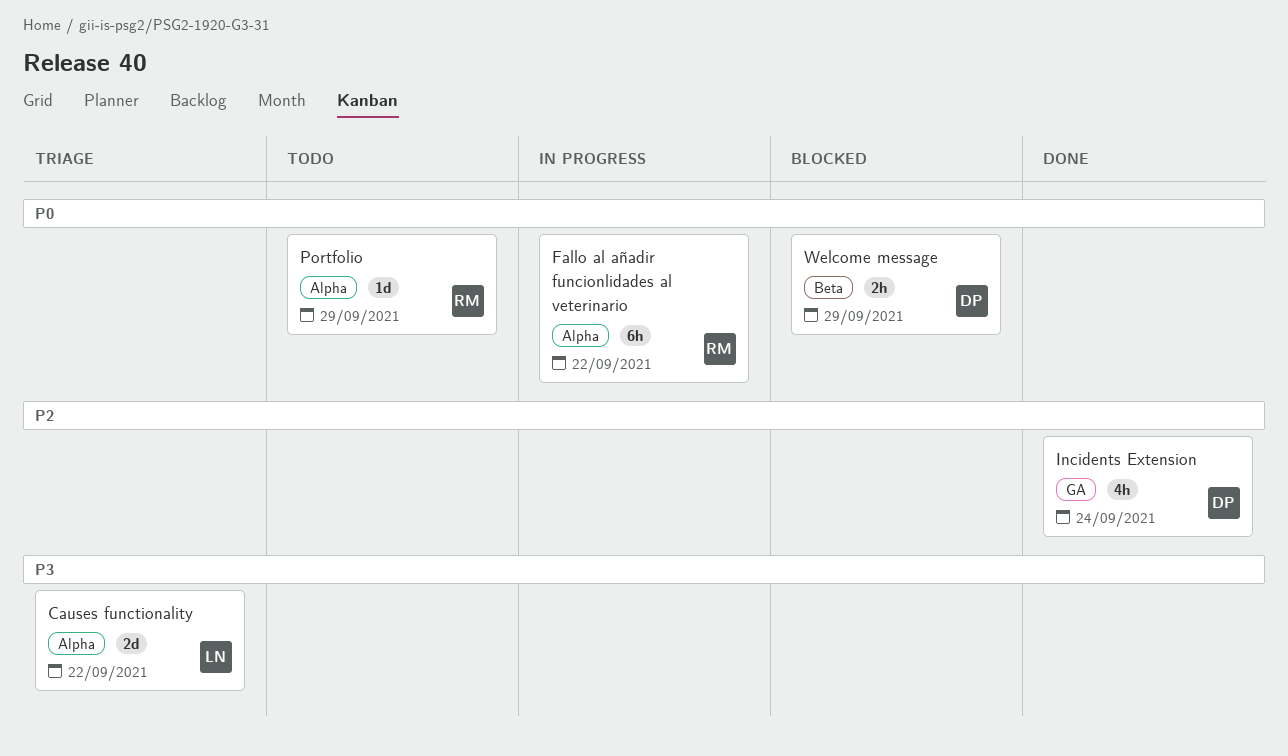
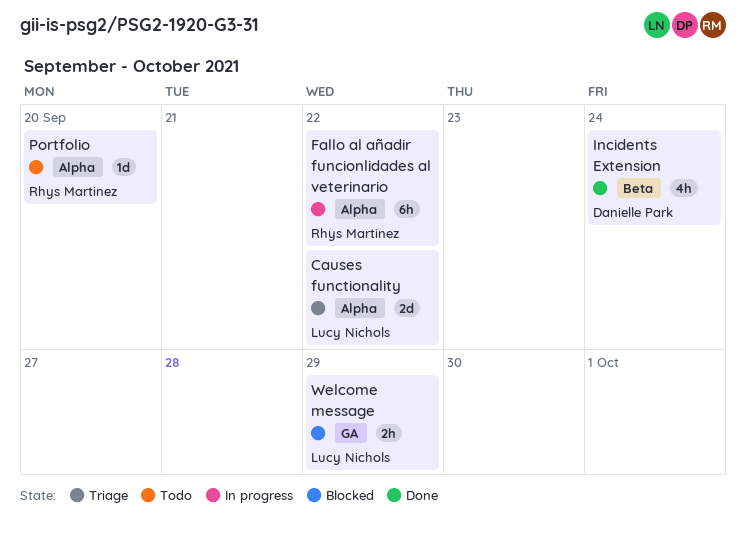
Incidents Extension, label: GA -> Beta
Portfolio, due: Sep 29 -> Sep 20
Welcome message, owner: Danielle Park -> Lucy Nichols
Welcome message, label: Beta -> GA

